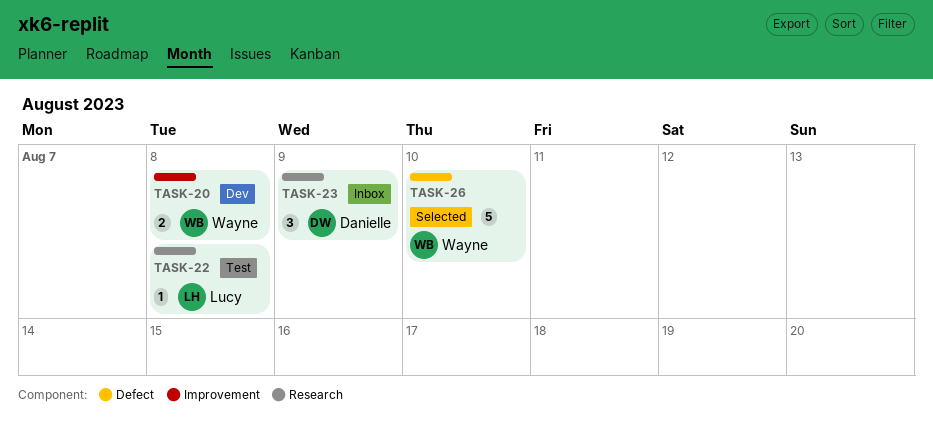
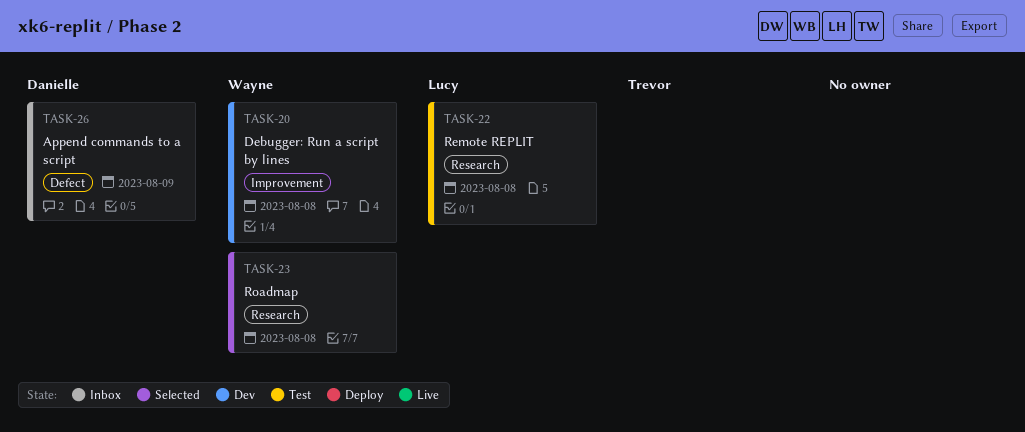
TASK-23, status: Inbox -> Selected
TASK-23, owner: Danielle -> Wayne
TASK-23, due: Aug 9 -> Aug 8
TASK-26, status: Selected -> Inbox
TASK-26, owner: Wayne -> Danielle
TASK-26, due: Aug 10 -> Aug 9

